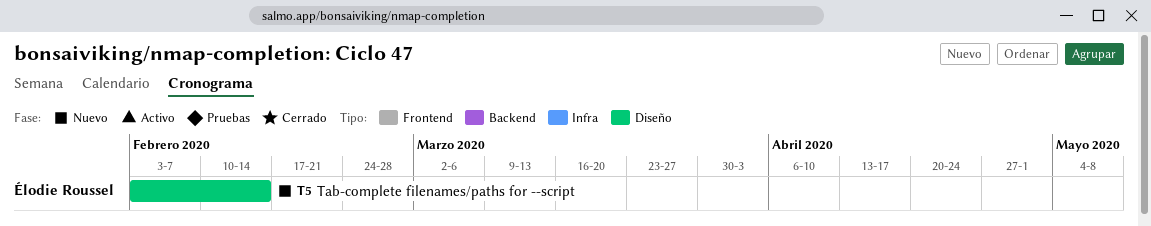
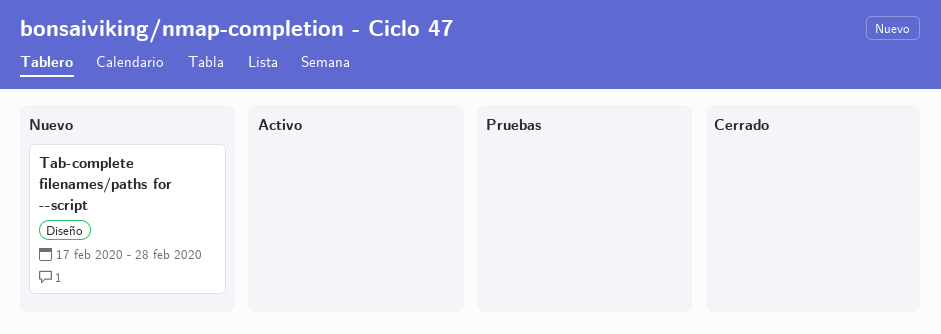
Tab-complete filenames/paths for --script, start: Feb 3 -> Feb 17
Tab-complete filenames/paths for --script, due: Feb 14 -> Feb 28

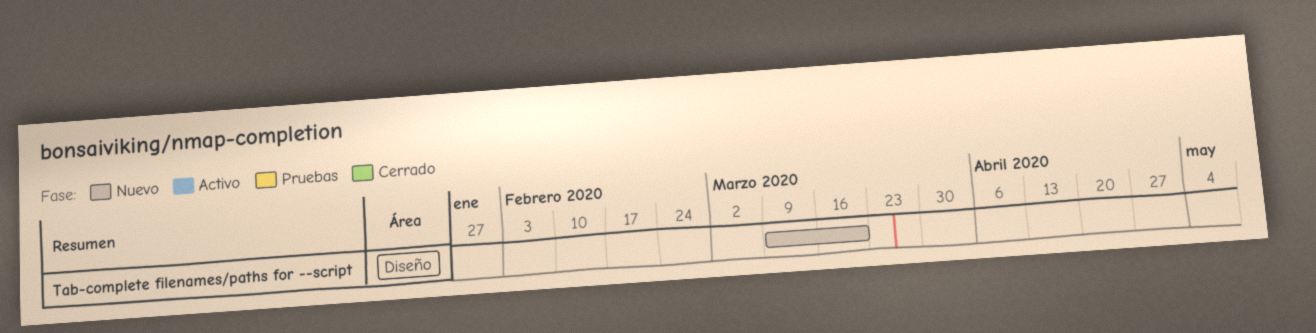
Tab-complete filenames/paths for --script, start: Feb 17 -> Mar 9
Tab-complete filenames/paths for --script, due: Feb 28 -> Mar 20

